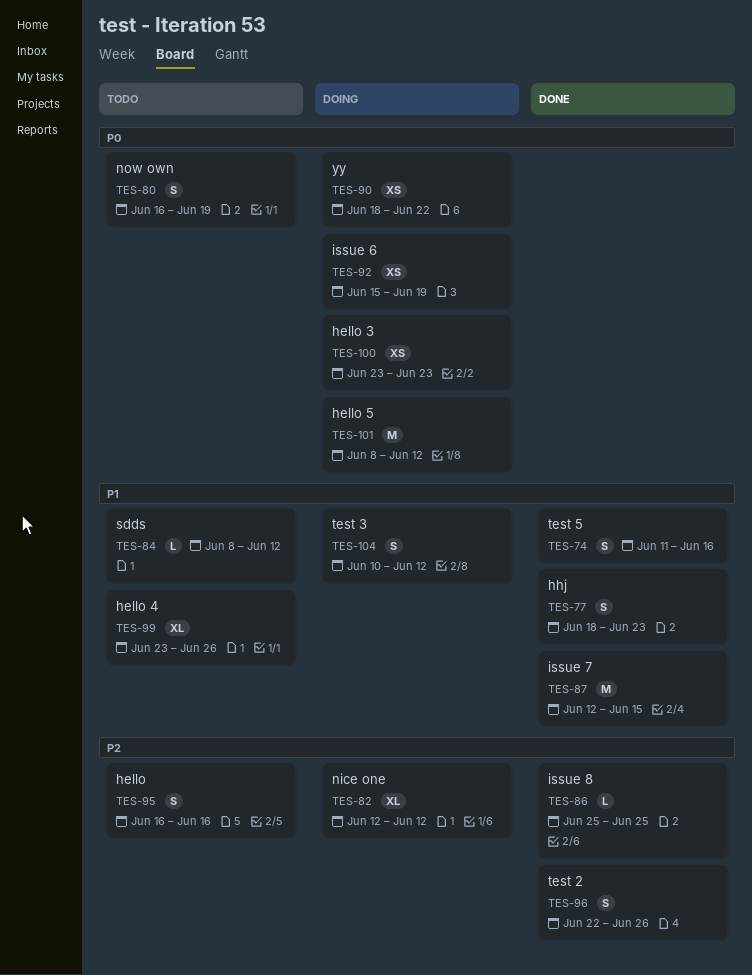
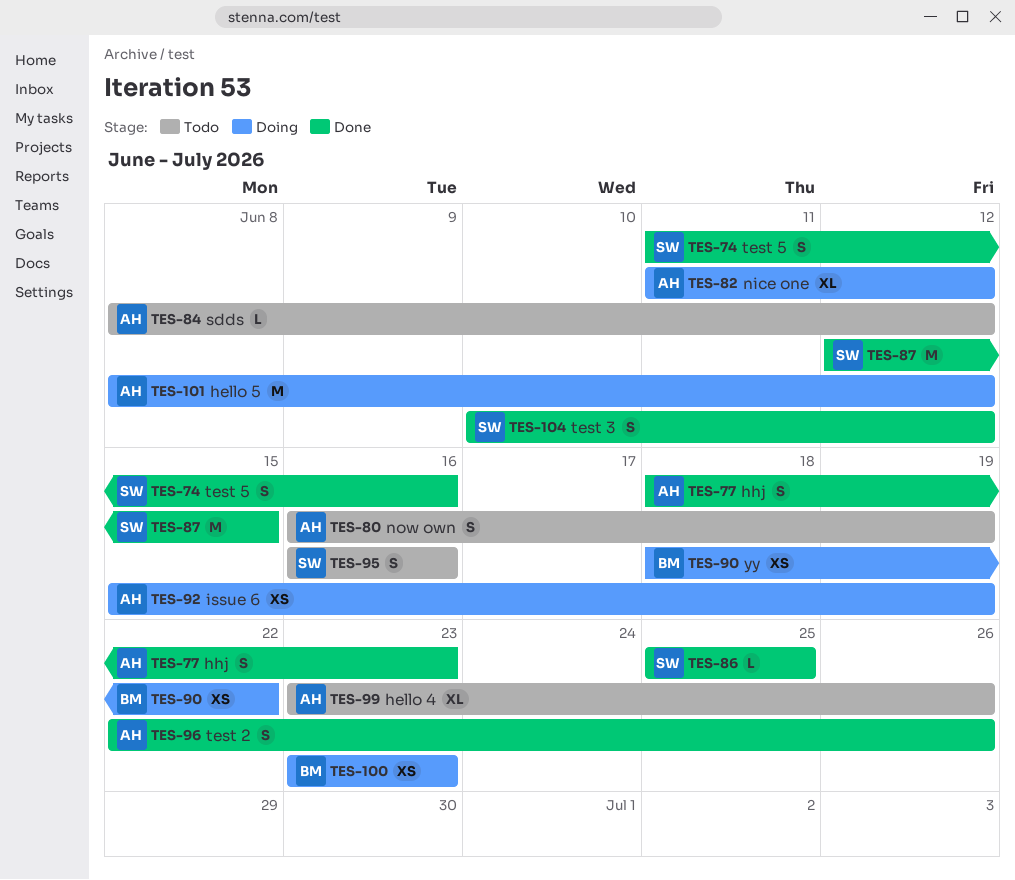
TES-82, start: Jun 12 -> Jun 11
TES-104, status: Doing -> Done

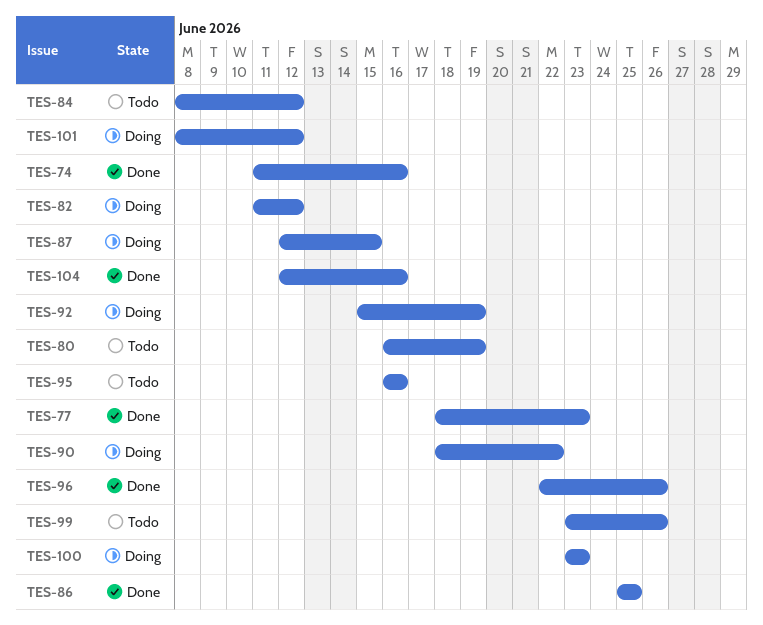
TES-87, status: Done -> Doing
TES-104, start: Jun 10 -> Jun 12
TES-104, due: Jun 12 -> Jun 16

